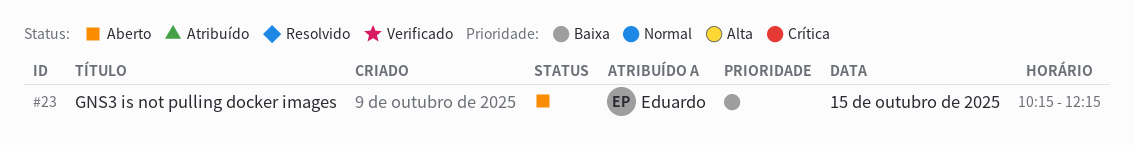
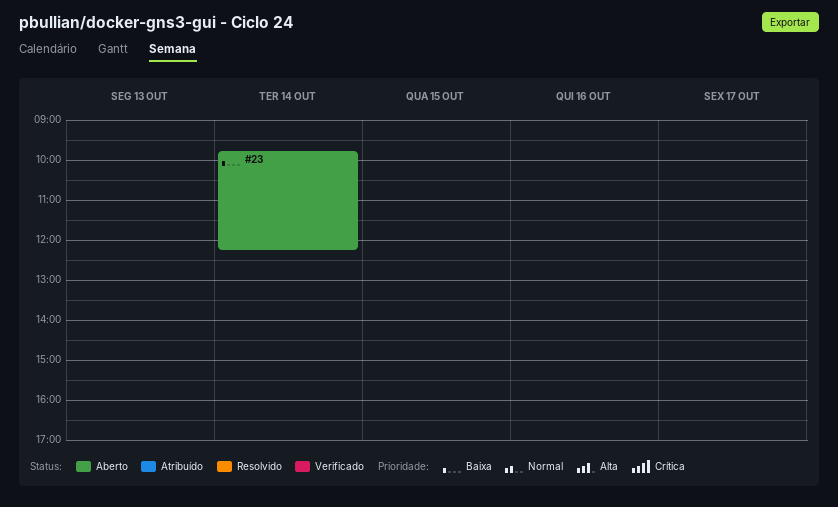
#23, day: Oct 15 -> Oct 14
#23, begins: 10:15 -> 09:45

